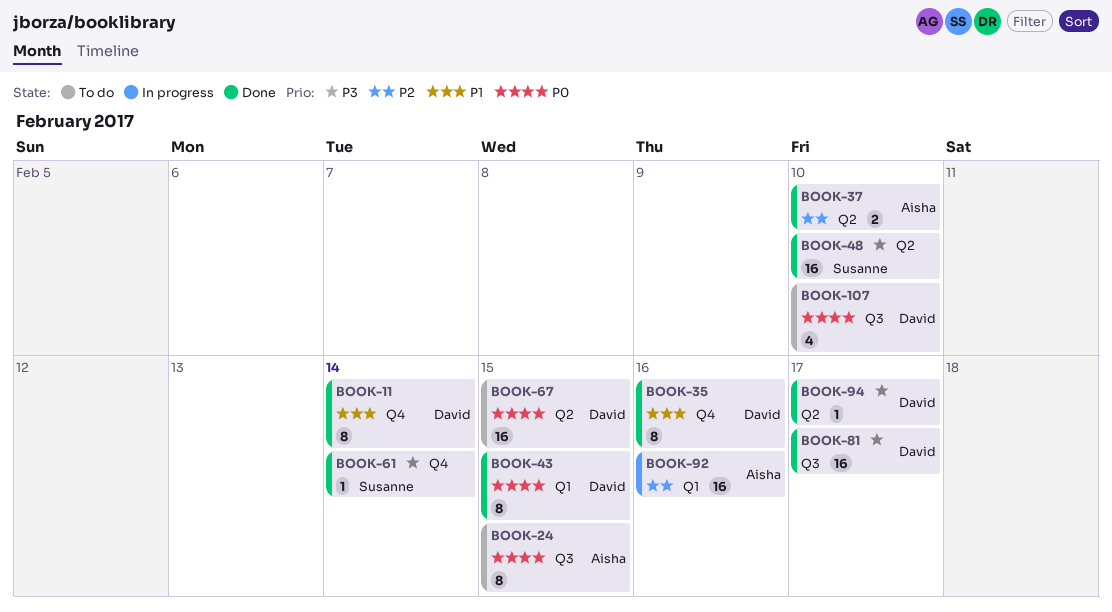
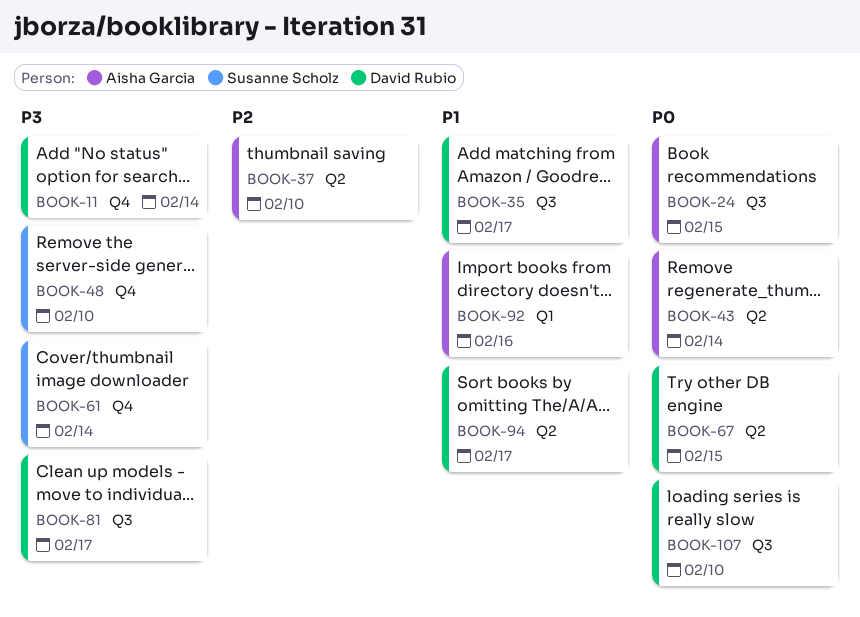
BOOK-11, priority: P1 -> P3
BOOK-35, label: Q4 -> Q3
BOOK-35, due: Feb 16 -> Feb 17
BOOK-43, owner: David Rubio -> Aisha Garcia
BOOK-43, label: Q1 -> Q2
BOOK-43, due: Feb 15 -> Feb 14
BOOK-48, label: Q2 -> Q4
BOOK-92, priority: P2 -> P1
BOOK-94, priority: P3 -> P1

